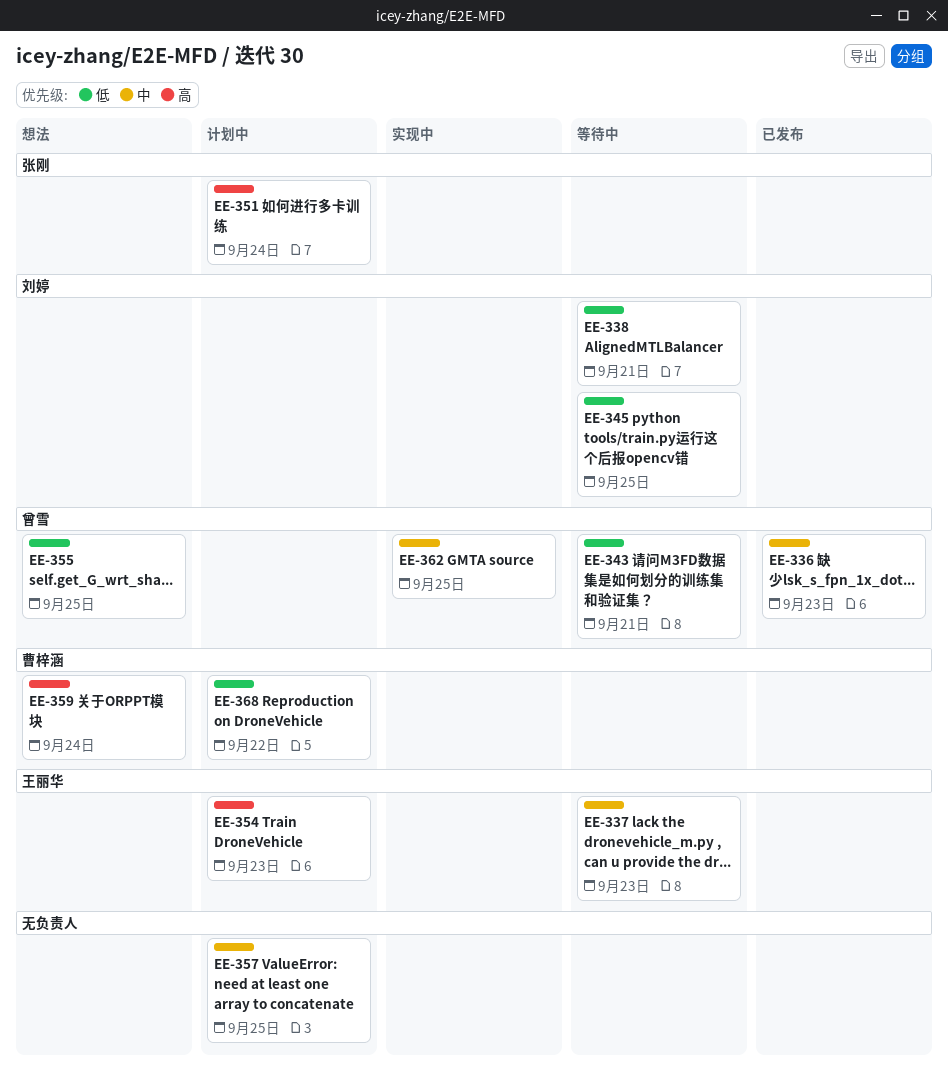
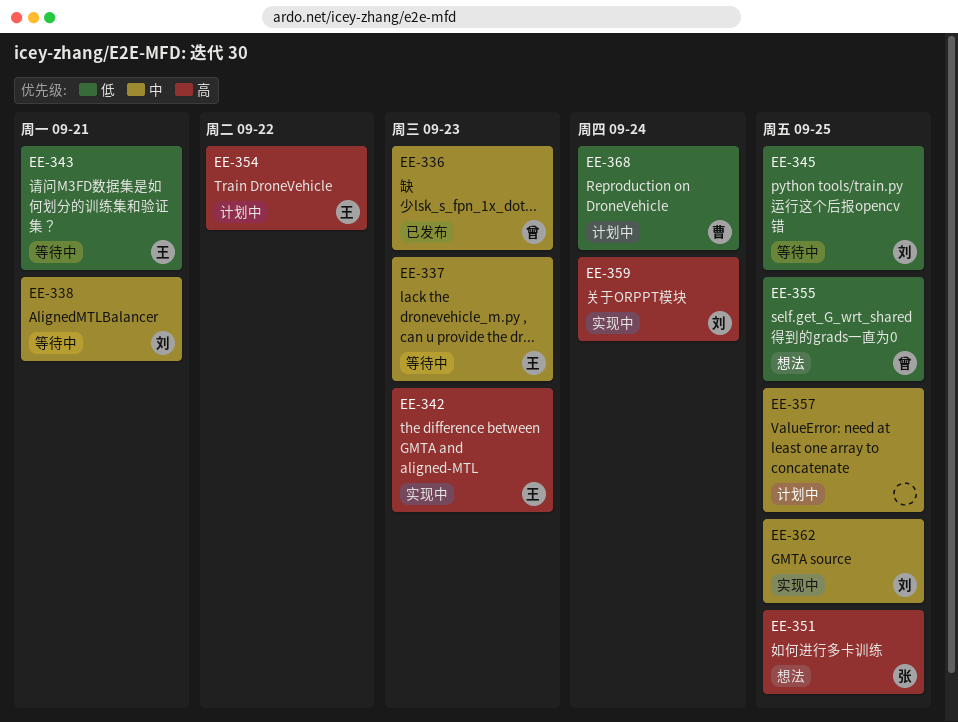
EE-338, priority: 低 -> 中
EE-342: none -> present
EE-343, owner: 曾雪 -> 王丽华
EE-351, status: 计划中 -> 想法
EE-351, due: Sep 24 -> Sep 25
EE-354, due: Sep 23 -> Sep 22
EE-359, status: 想法 -> 实现中
EE-359, owner: 曹梓涵 -> 刘婷
EE-362, owner: 曾雪 -> 刘婷
EE-368, due: Sep 22 -> Sep 24

